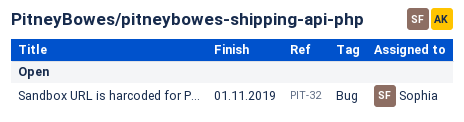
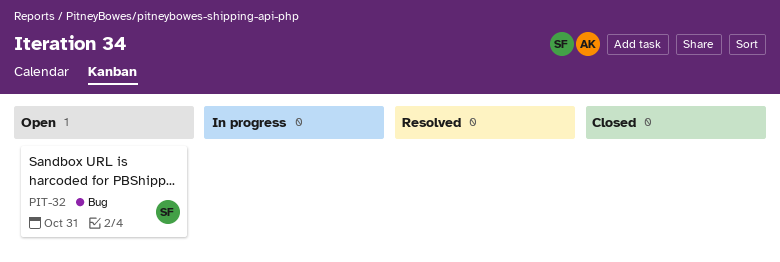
PIT-32, due: Nov 1 -> Oct 31

